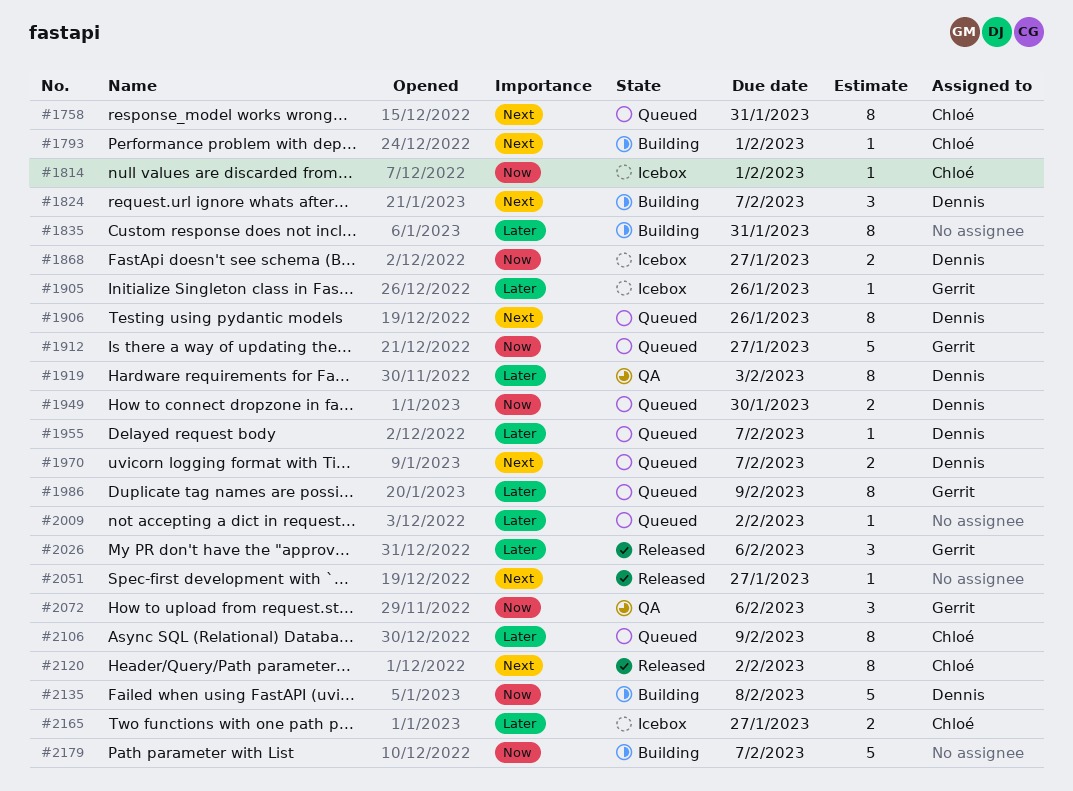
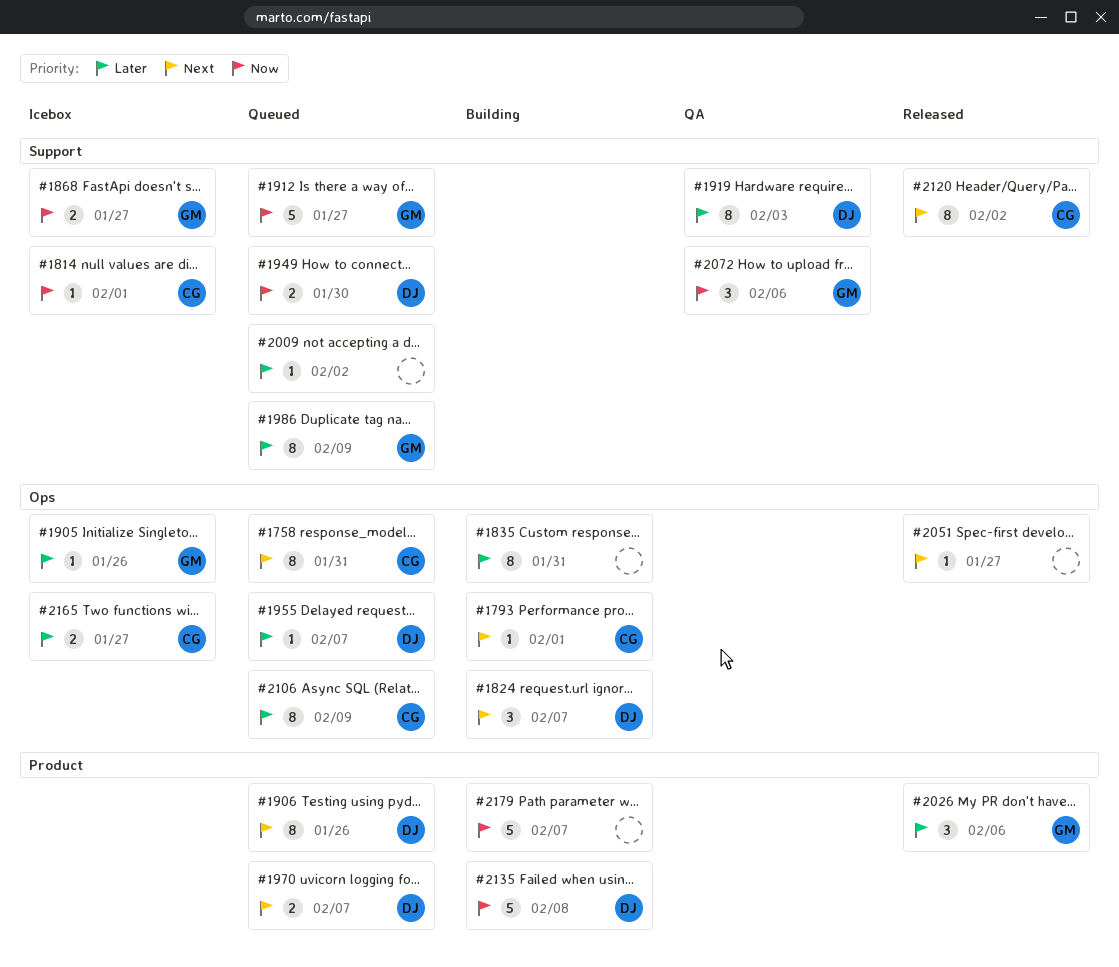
#1868, owner: Dennis -> Gerrit

